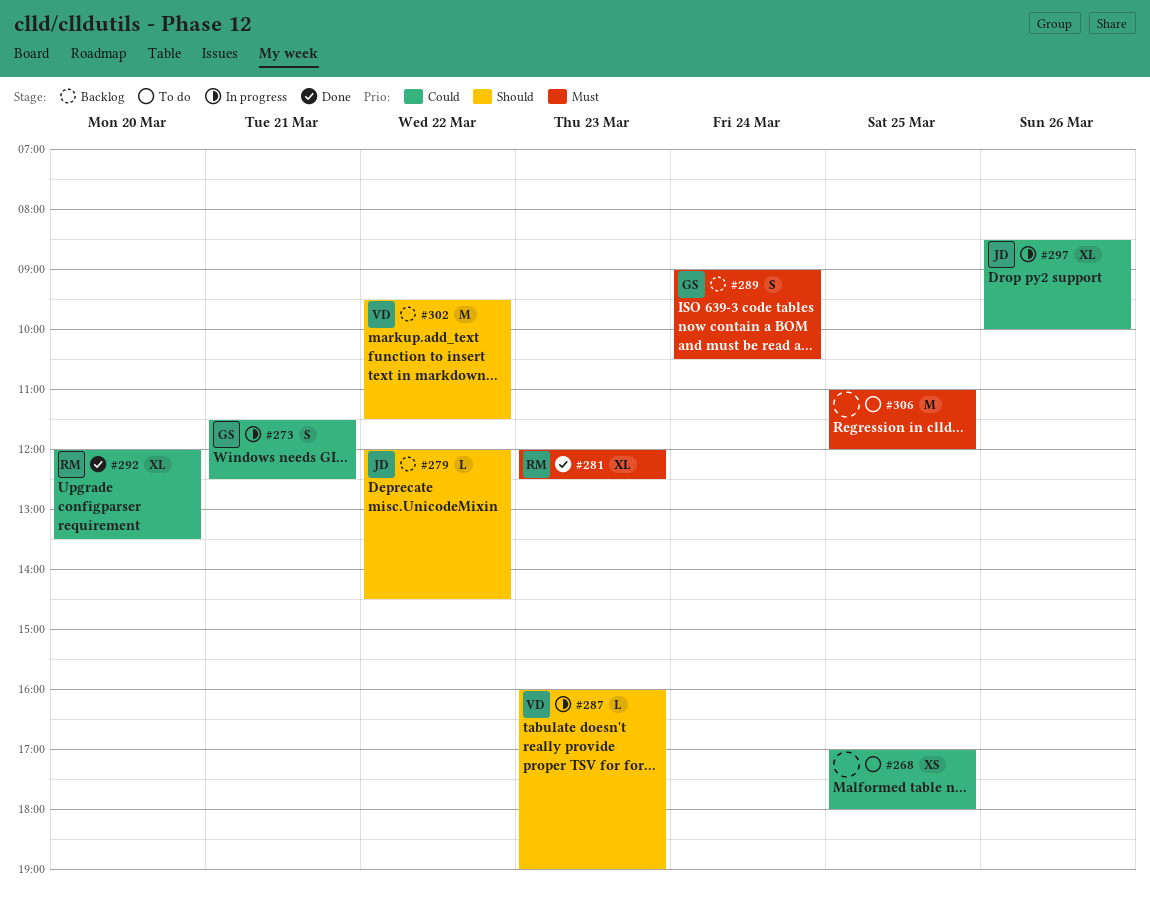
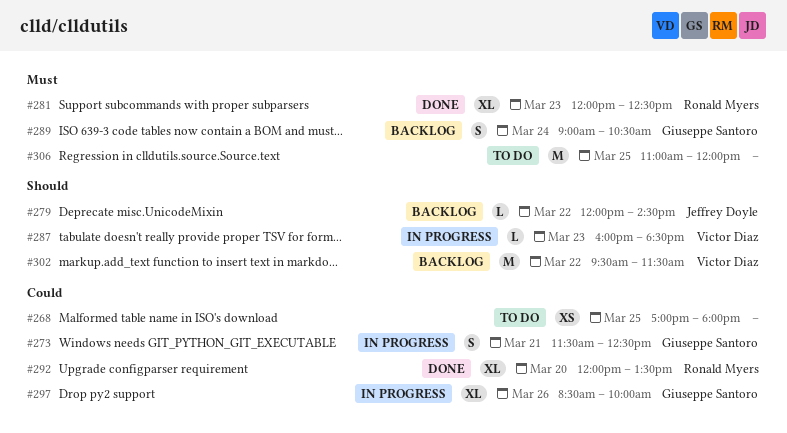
#287, ends: 19:00 -> 18:30
#297, owner: Jeffrey Doyle -> Giuseppe Santoro

